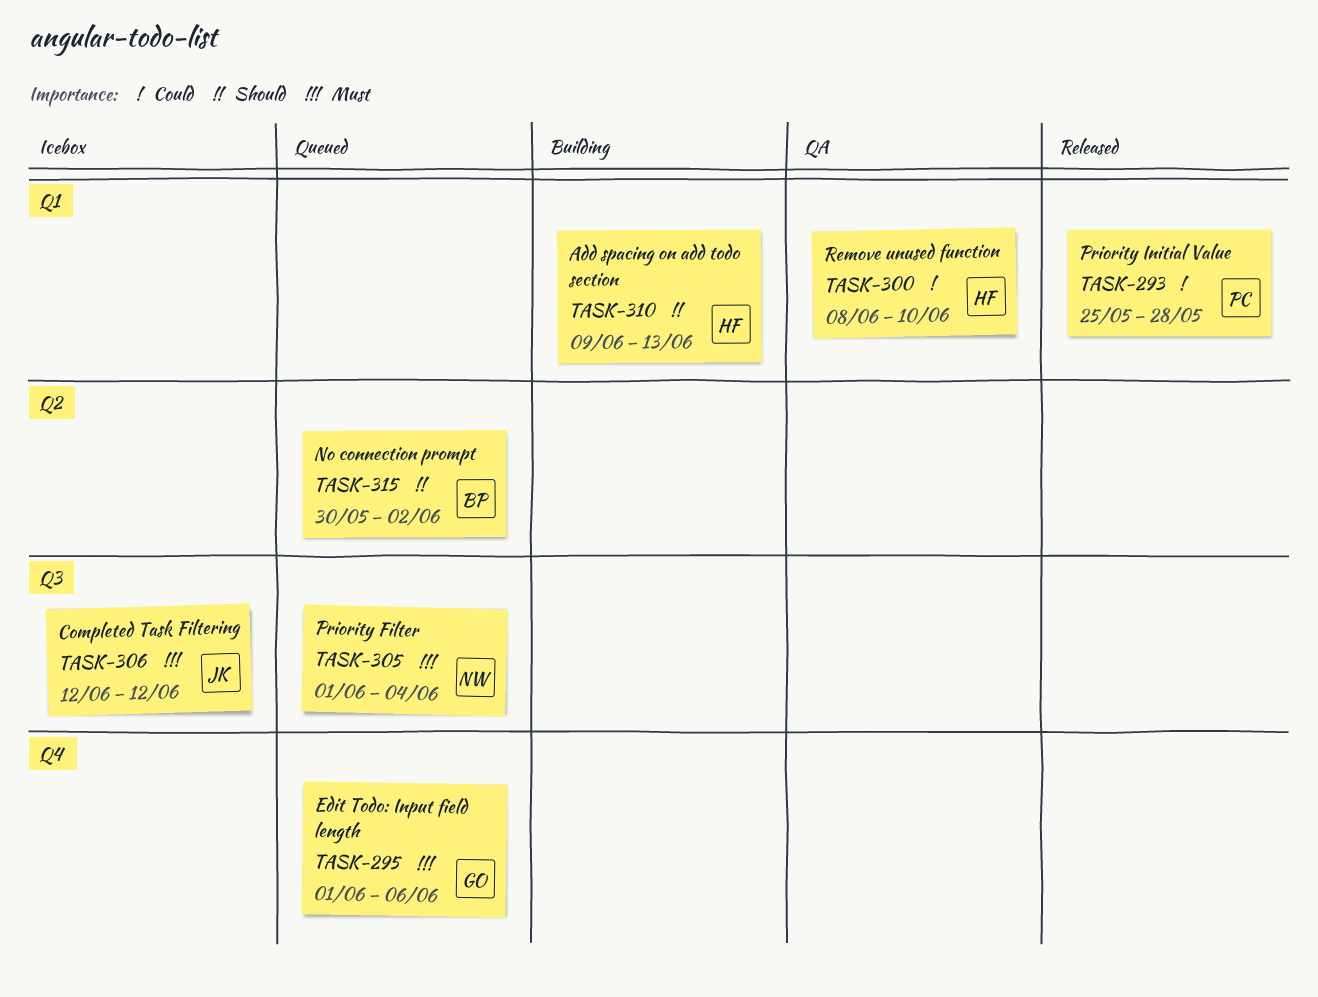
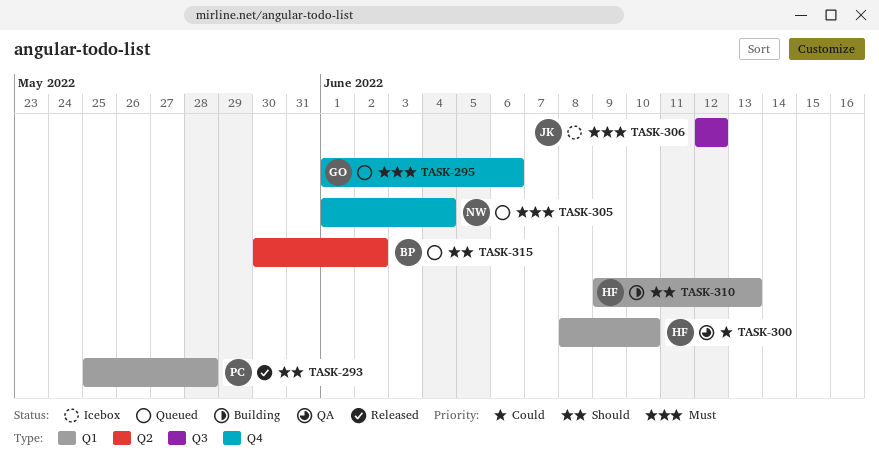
TASK-293, priority: Could -> Should
TASK-305, label: Q3 -> Q4

